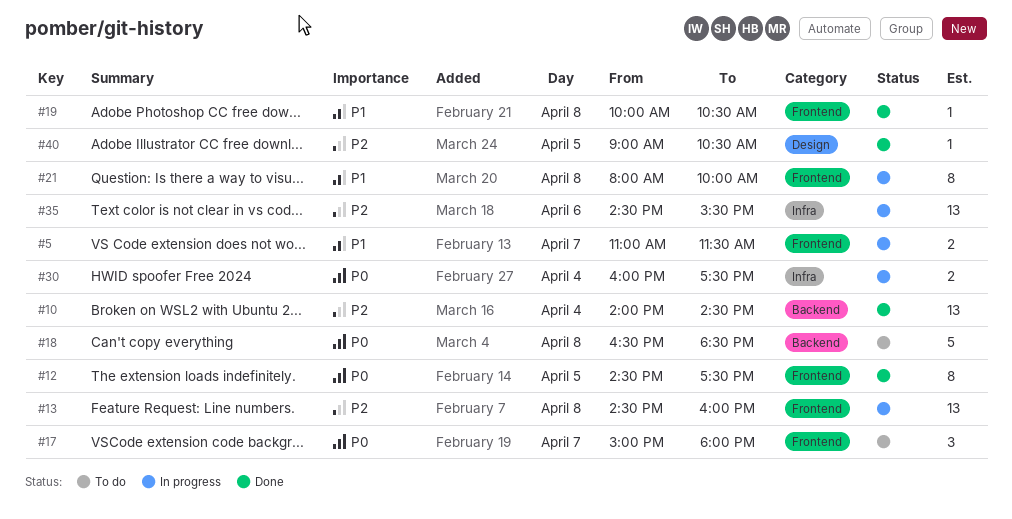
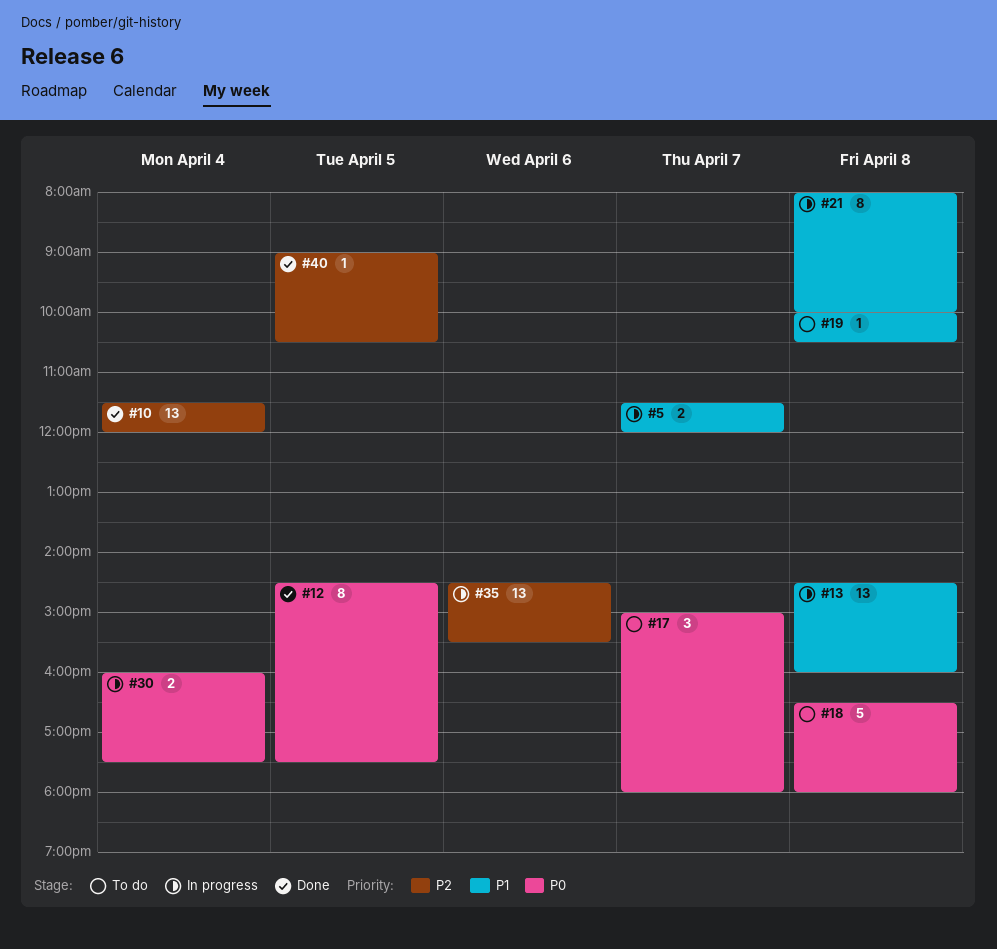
#5, begins: 11:00 -> 11:30
#5, ends: 11:30 -> 12:00
#10, begins: 14:00 -> 11:30
#10, ends: 14:30 -> 12:00
#13, priority: P2 -> P1
#18, ends: 18:30 -> 18:00
#19, status: Done -> To do

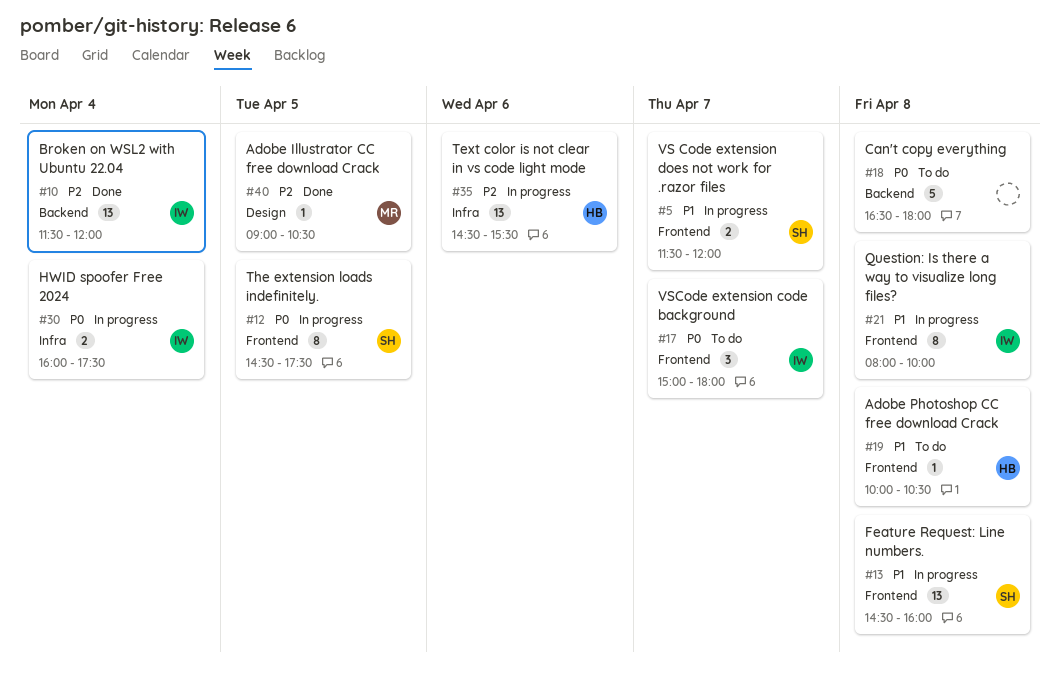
#12, status: Done -> In progress

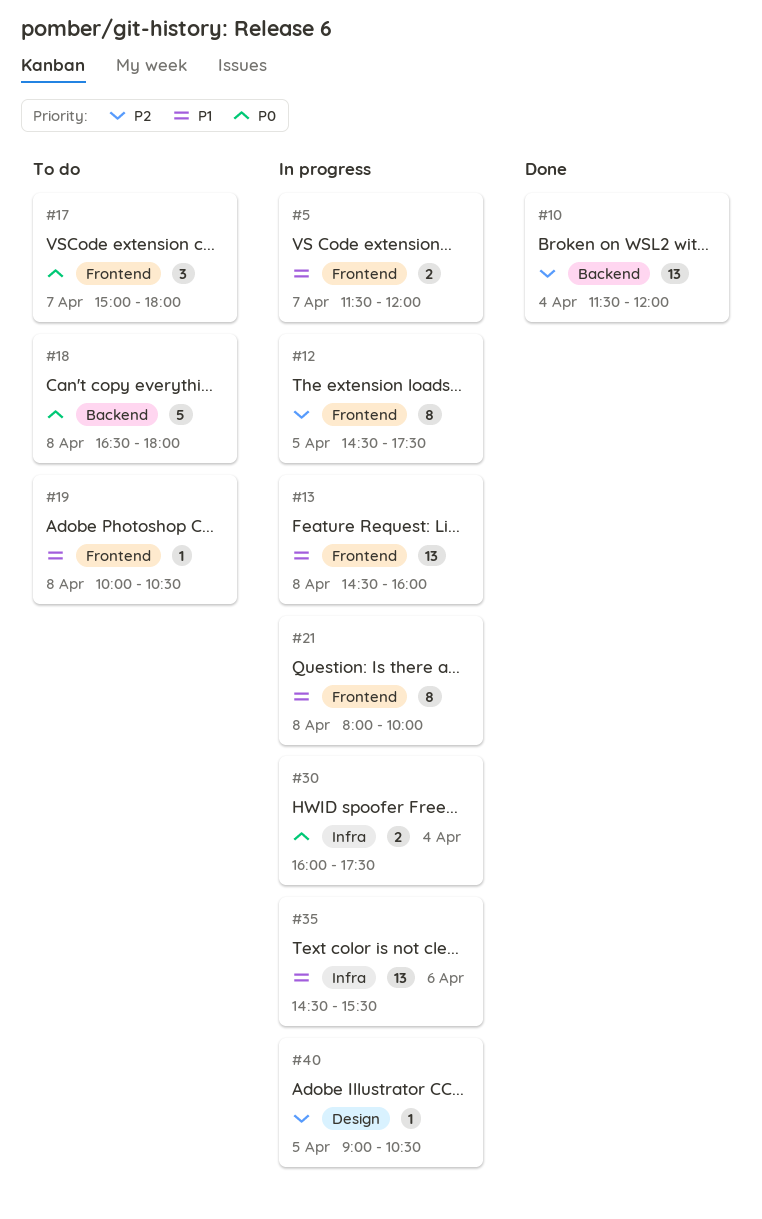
#12, priority: P0 -> P2
#35, priority: P2 -> P1
#40, status: Done -> In progress

